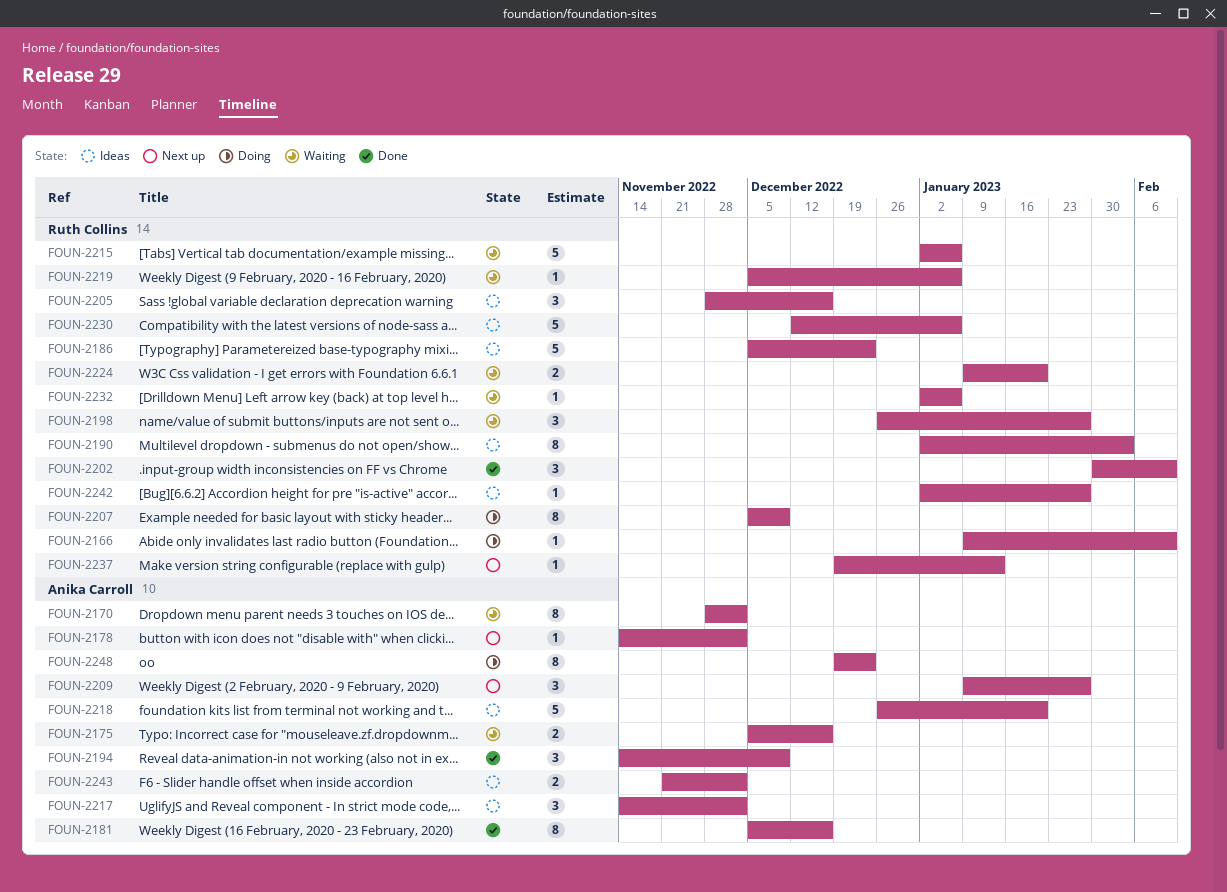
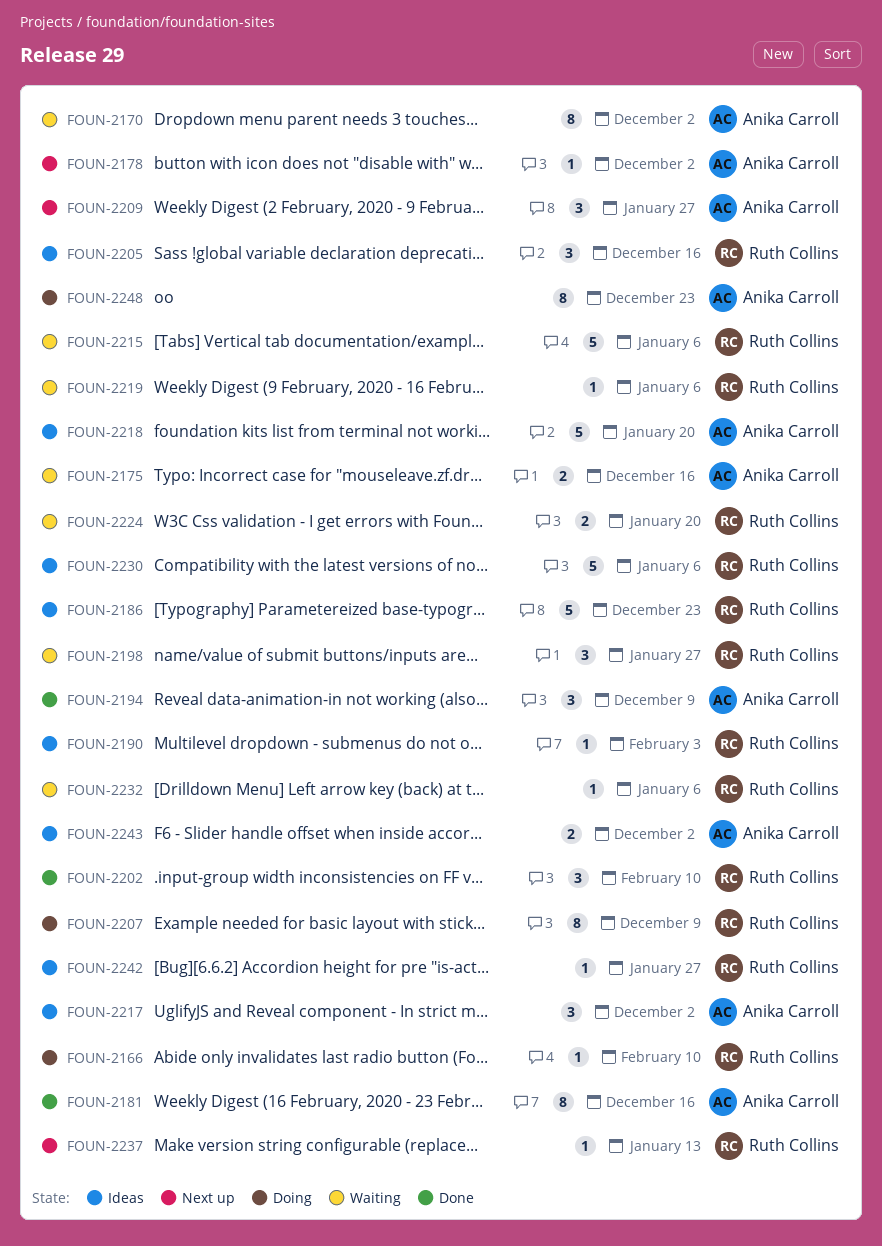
FOUN-2190, estimate: 8 -> 1

